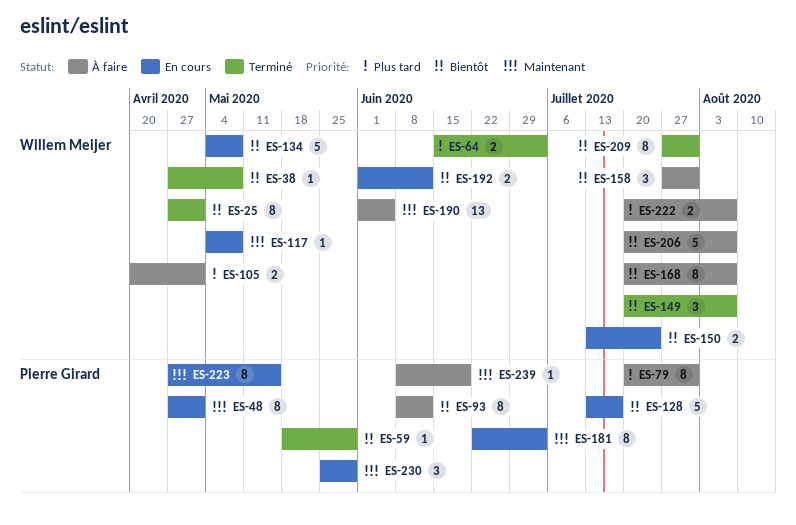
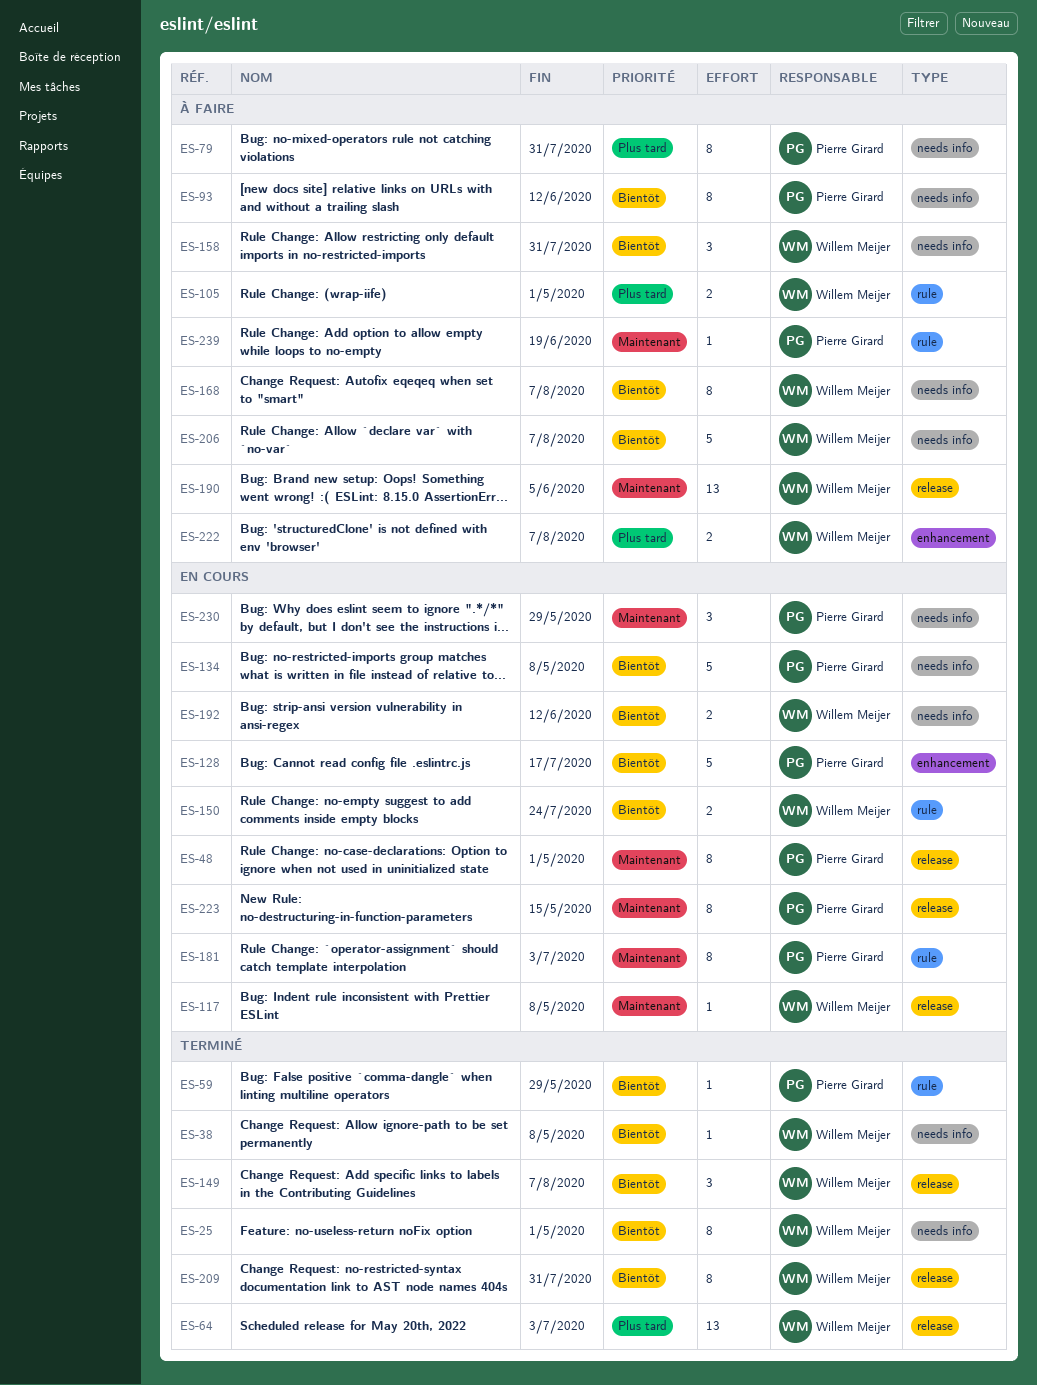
ES-64, estimate: 2 -> 13
ES-134, owner: Willem Meijer -> Pierre Girard

